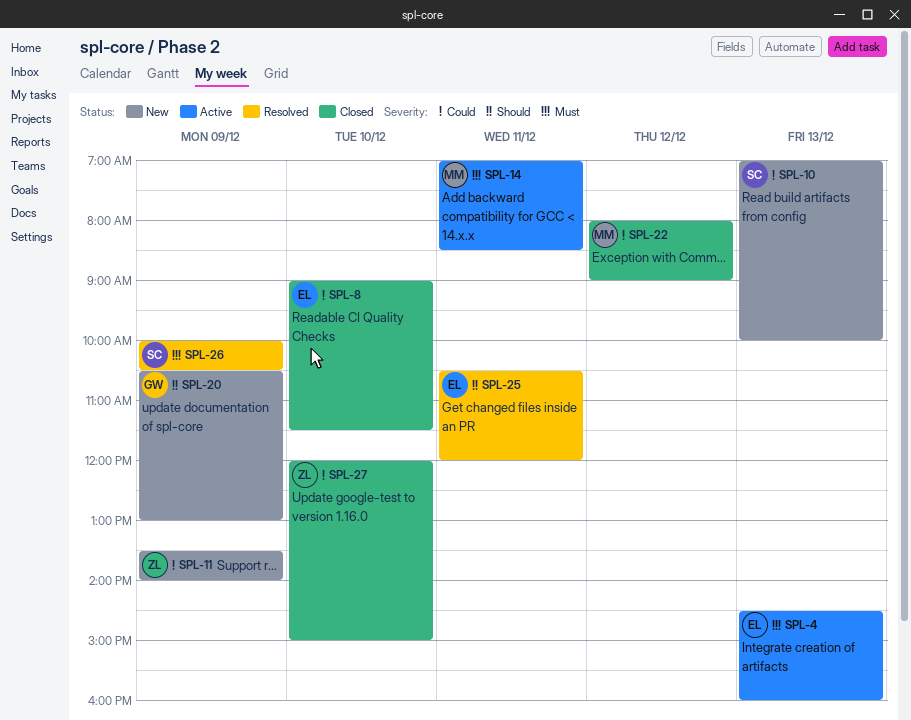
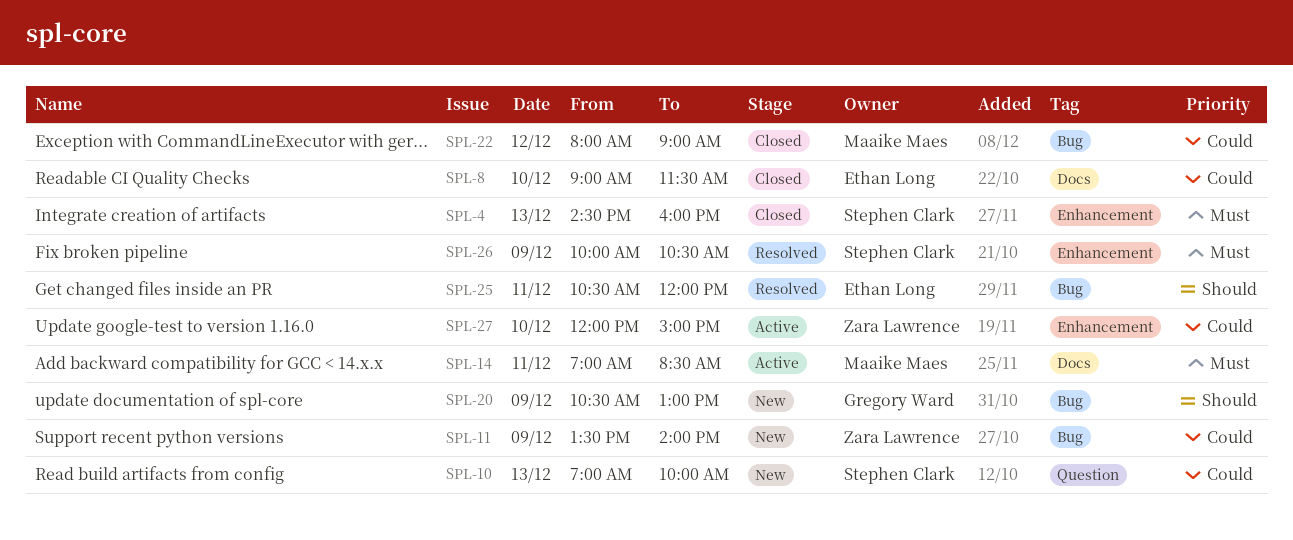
SPL-4, status: Active -> Closed
SPL-4, owner: Ethan Long -> Stephen Clark
SPL-27, status: Closed -> Active

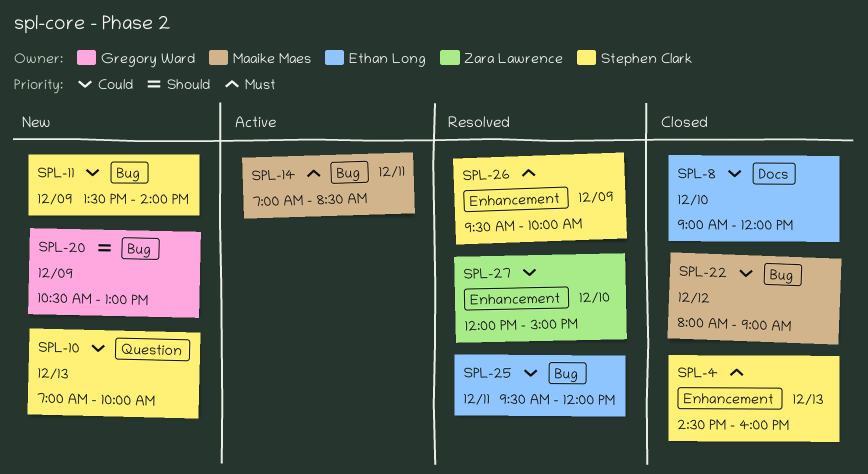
SPL-8, ends: 11:30 -> 12:00
SPL-11, owner: Zara Lawrence -> Stephen Clark
SPL-14, label: Docs -> Bug
SPL-25, priority: Should -> Could
SPL-25, begins: 10:30 -> 09:30
SPL-26, begins: 10:00 -> 09:30
SPL-26, ends: 10:30 -> 10:00
SPL-27, status: Active -> Resolved

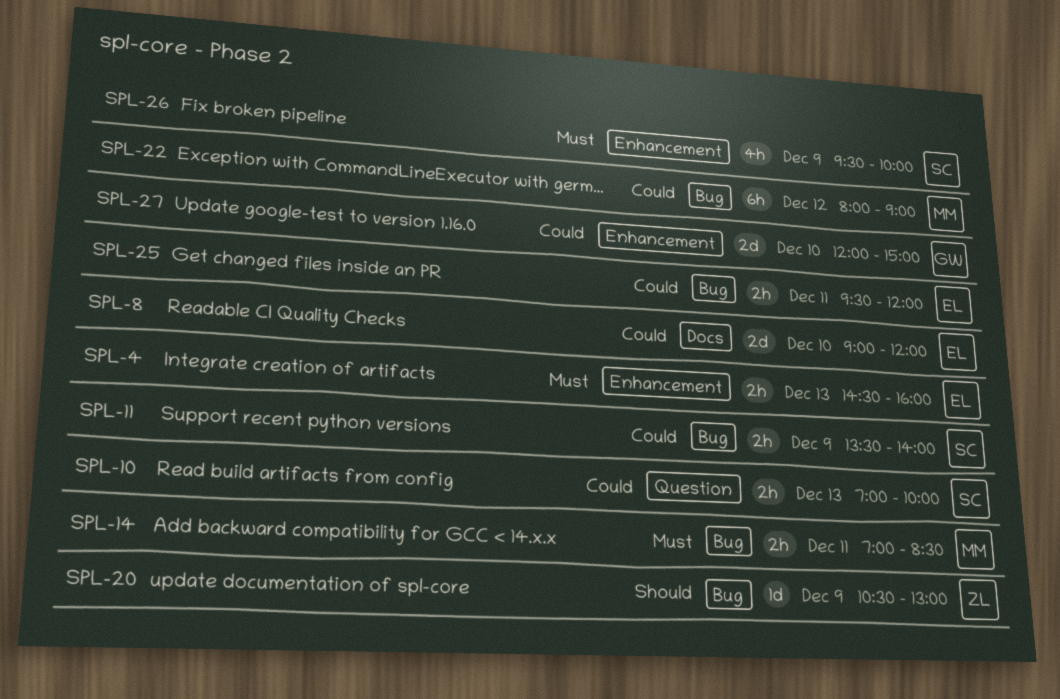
SPL-4, owner: Stephen Clark -> Ethan Long
SPL-20, owner: Gregory Ward -> Zara Lawrence
SPL-27, owner: Zara Lawrence -> Gregory Ward

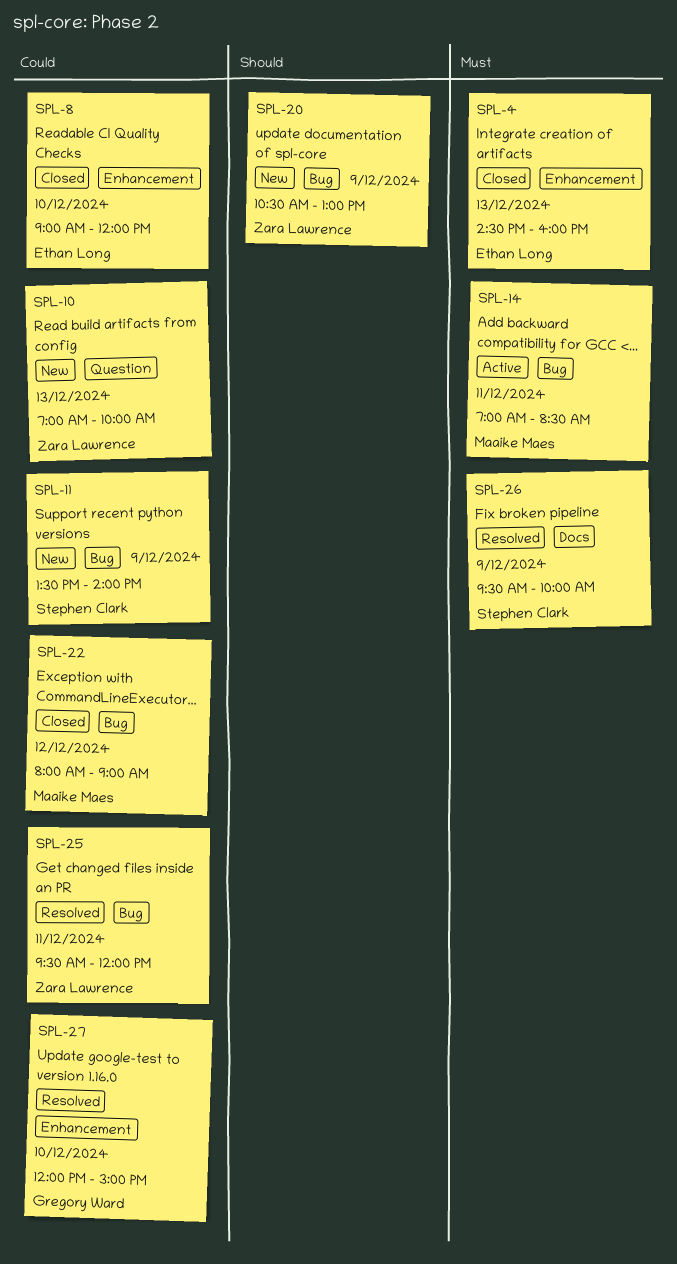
SPL-8, label: Docs -> Enhancement
SPL-10, owner: Stephen Clark -> Zara Lawrence
SPL-25, owner: Ethan Long -> Zara Lawrence
SPL-26, label: Enhancement -> Docs

